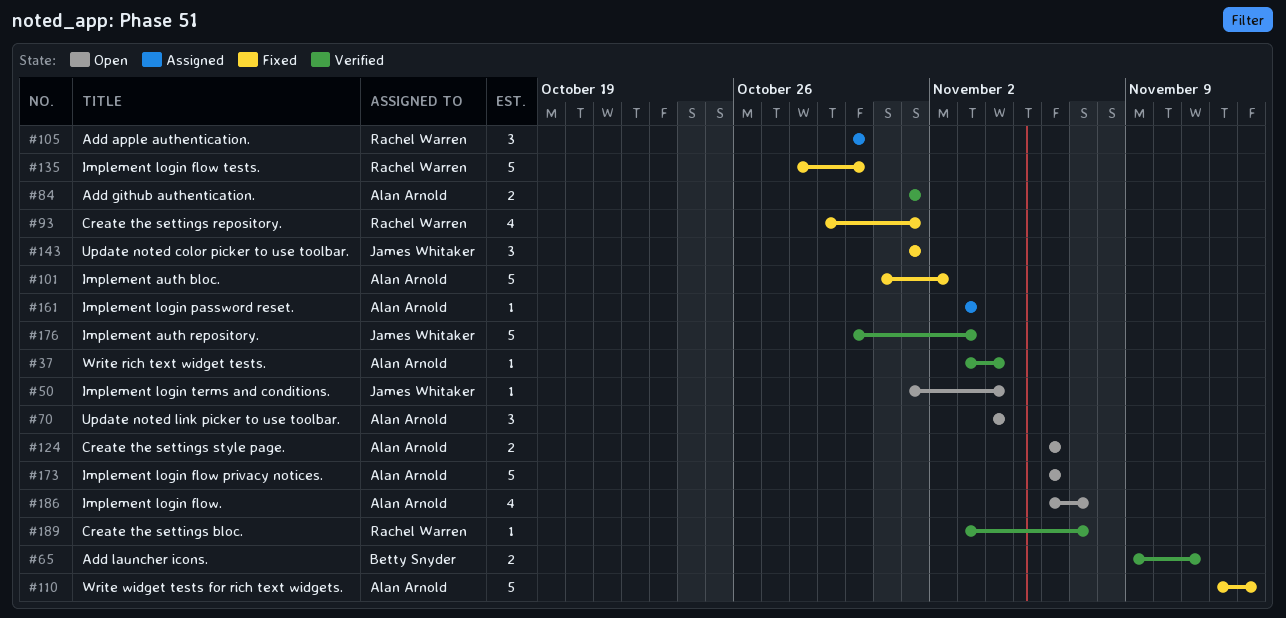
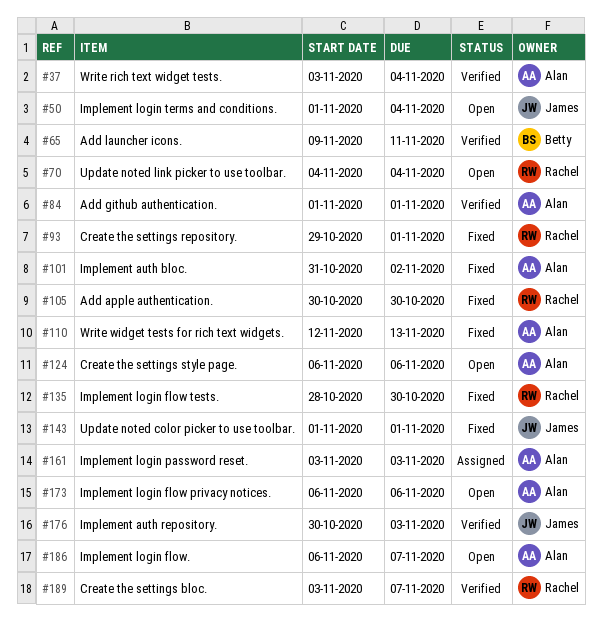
#70, owner: Alan Arnold -> Rachel Warren
#105, status: Assigned -> Fixed

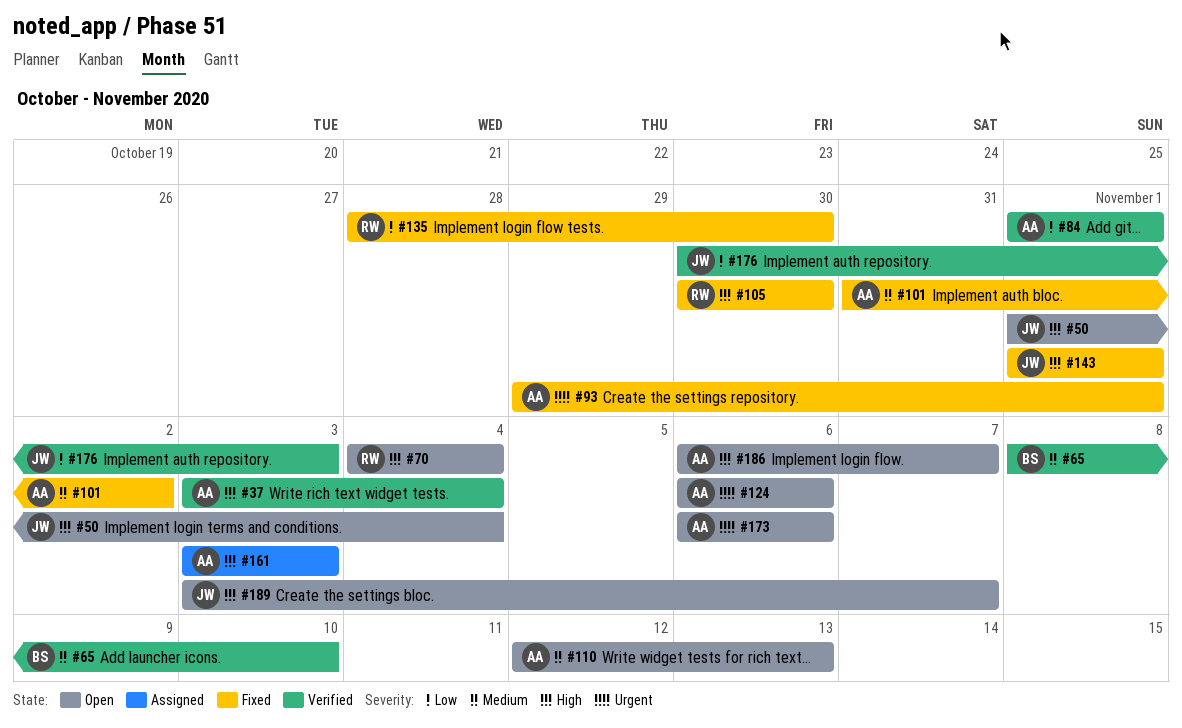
#65, start: Nov 9 -> Nov 8
#65, due: Nov 11 -> Nov 10
#93, owner: Rachel -> Alan
#110, status: Fixed -> Open
#189, status: Verified -> Open
#189, owner: Rachel -> James

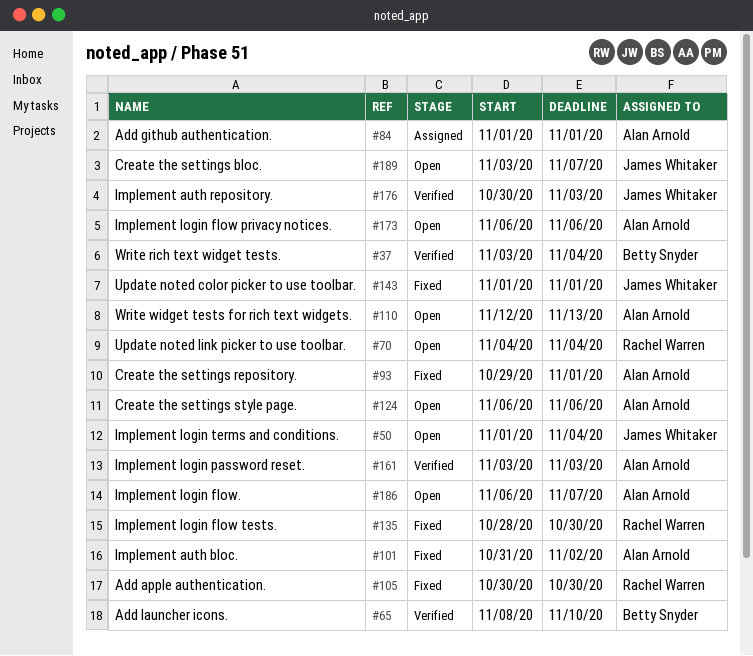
#37, owner: Alan Arnold -> Betty Snyder
#84, status: Verified -> Assigned
#161, status: Assigned -> Verified

